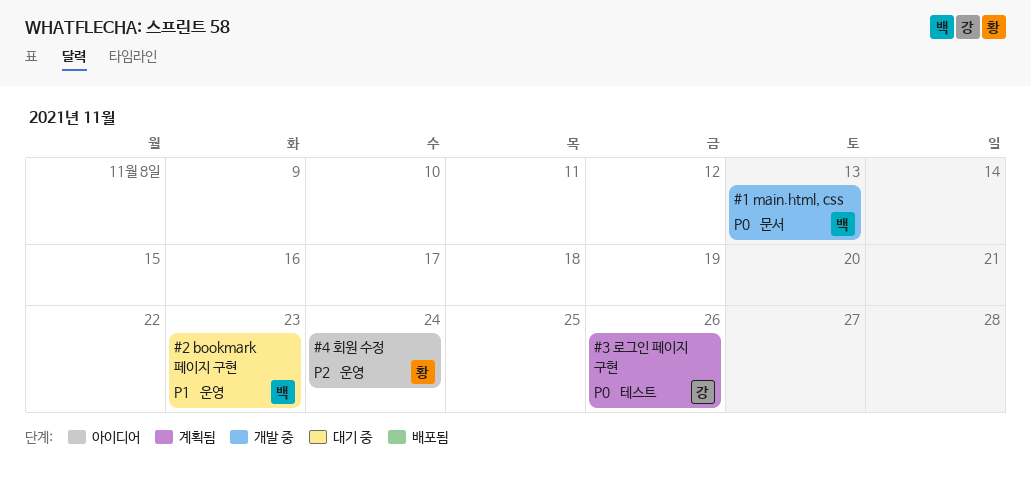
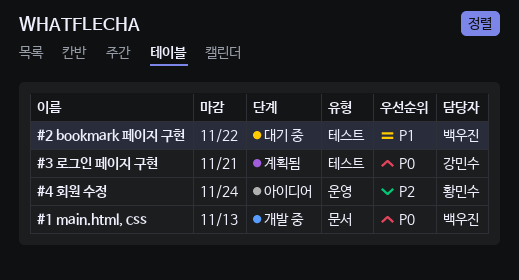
#2 bookmark 페이지 구현, label: 운영 -> 테스트
#2 bookmark 페이지 구현, due: Nov 23 -> Nov 22
#3 로그인 페이지 구현, due: Nov 26 -> Nov 21

